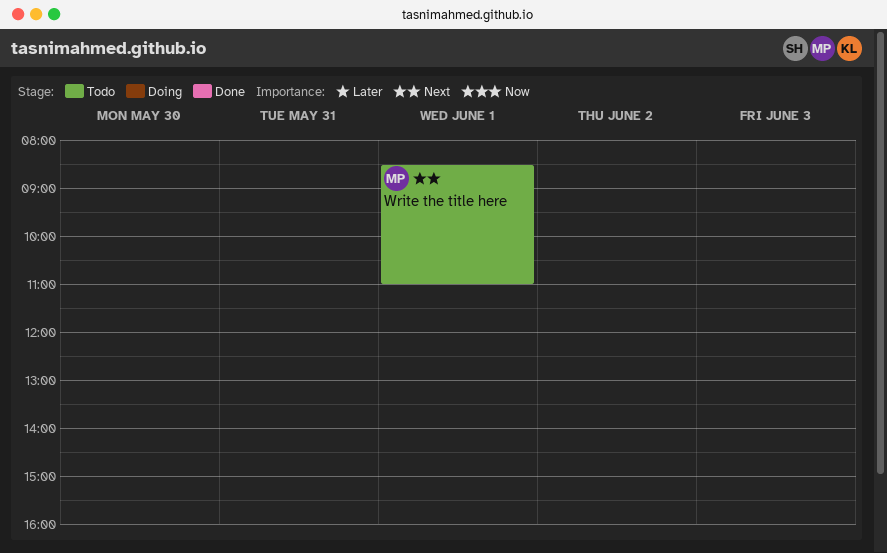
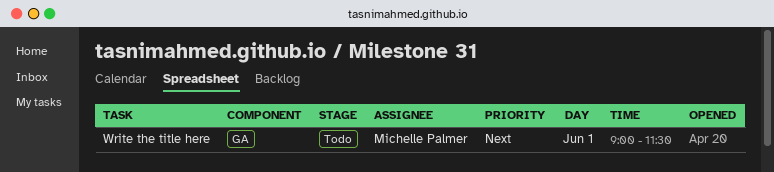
Write the title here, begins: 08:30 -> 09:00
Write the title here, ends: 11:00 -> 11:30

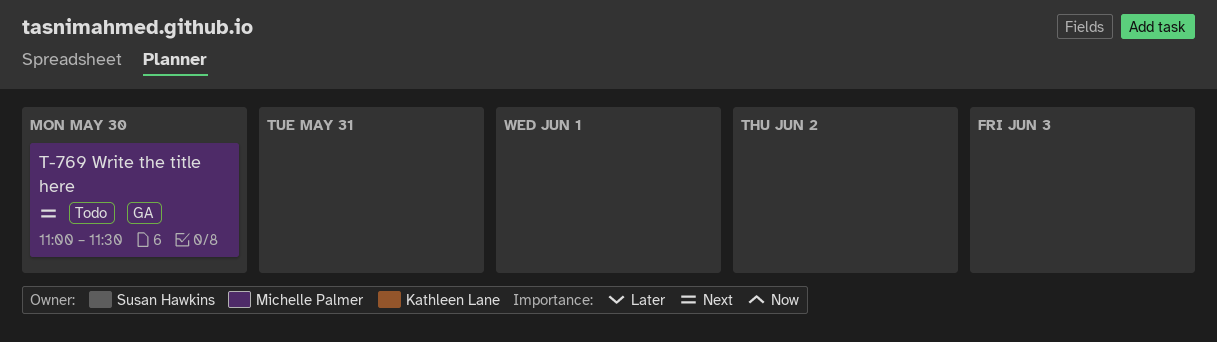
Write the title here, day: Jun 1 -> May 30
Write the title here, begins: 09:00 -> 11:00

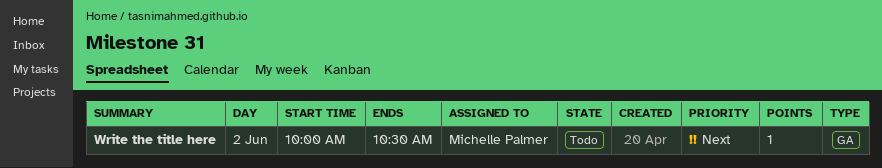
Write the title here, day: May 30 -> Jun 2
Write the title here, begins: 11:00 -> 10:00
Write the title here, ends: 11:30 -> 10:30

